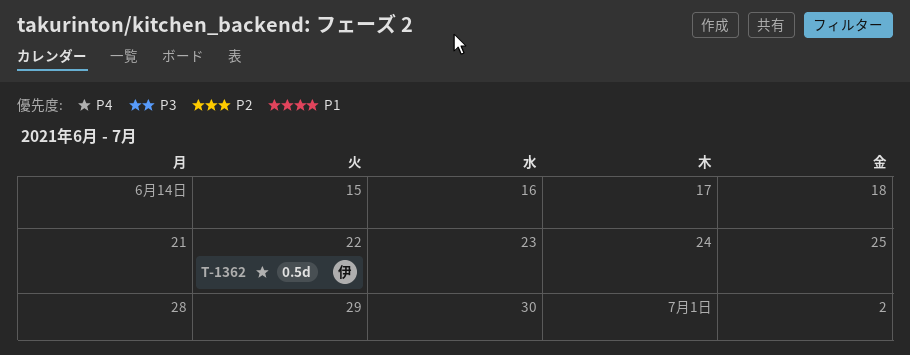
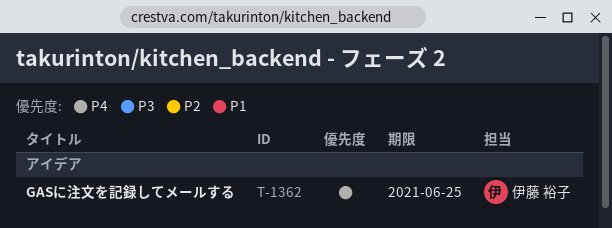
T-1362, due: Jun 22 -> Jun 25

